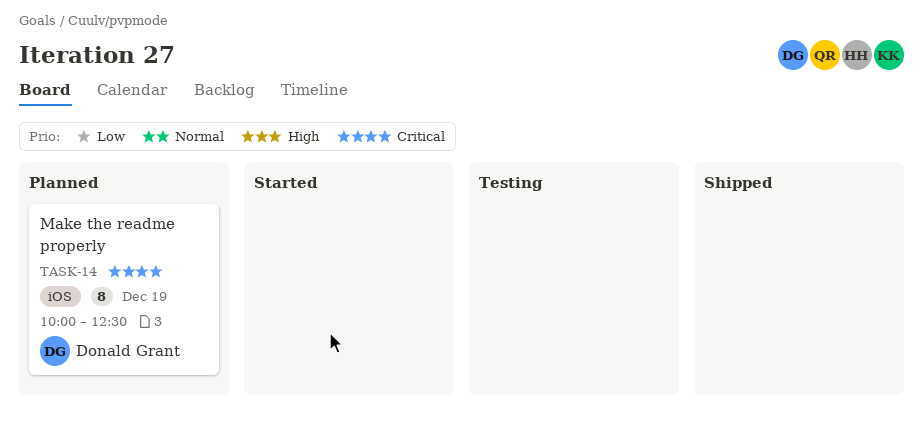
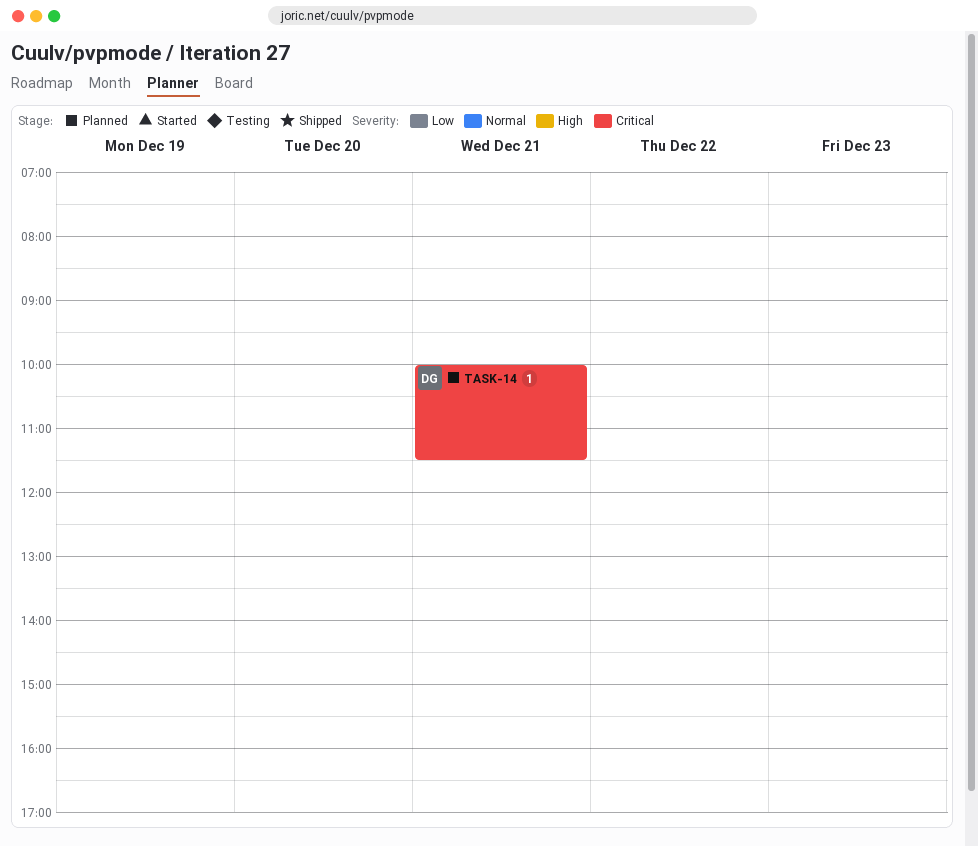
TASK-14, estimate: 8 -> 1
TASK-14, day: Dec 19 -> Dec 21
TASK-14, ends: 12:30 -> 11:30

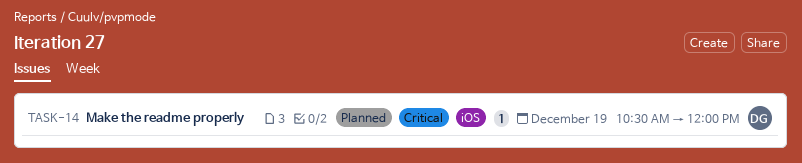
TASK-14, day: Dec 21 -> Dec 19
TASK-14, begins: 10:00 -> 10:30
TASK-14, ends: 11:30 -> 12:00

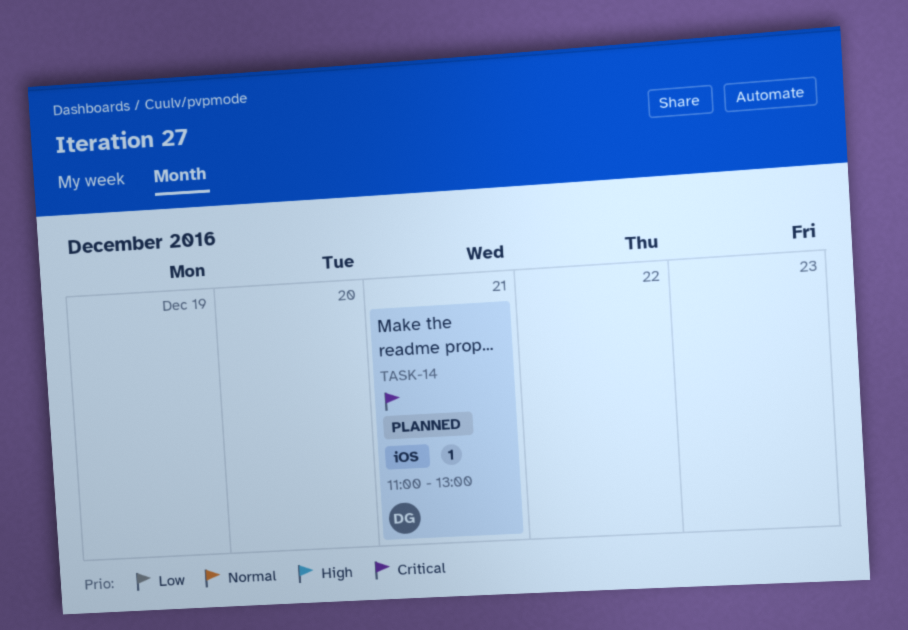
TASK-14, day: Dec 19 -> Dec 21
TASK-14, begins: 10:30 -> 11:00
TASK-14, ends: 12:00 -> 13:00

